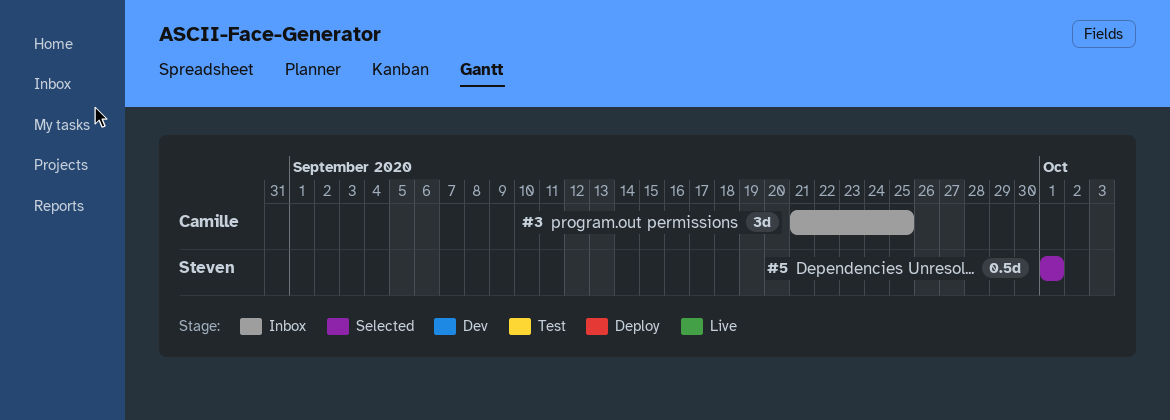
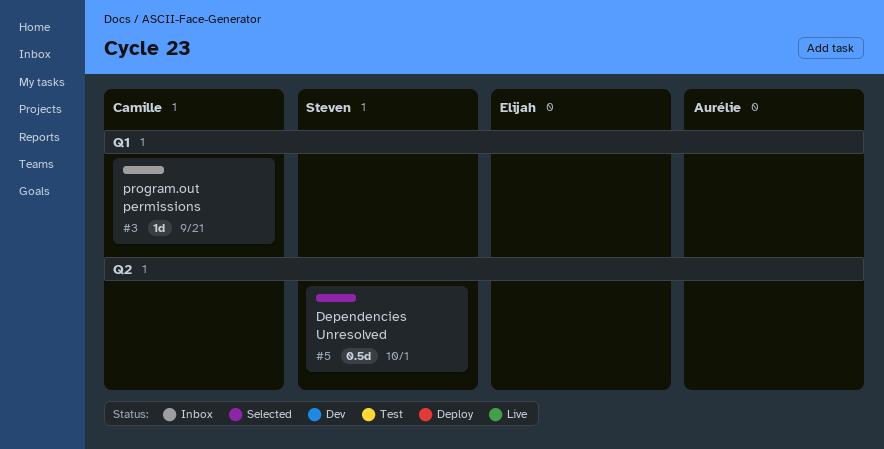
#3, estimate: 3d -> 1d
#3, due: Sep 25 -> Sep 21

